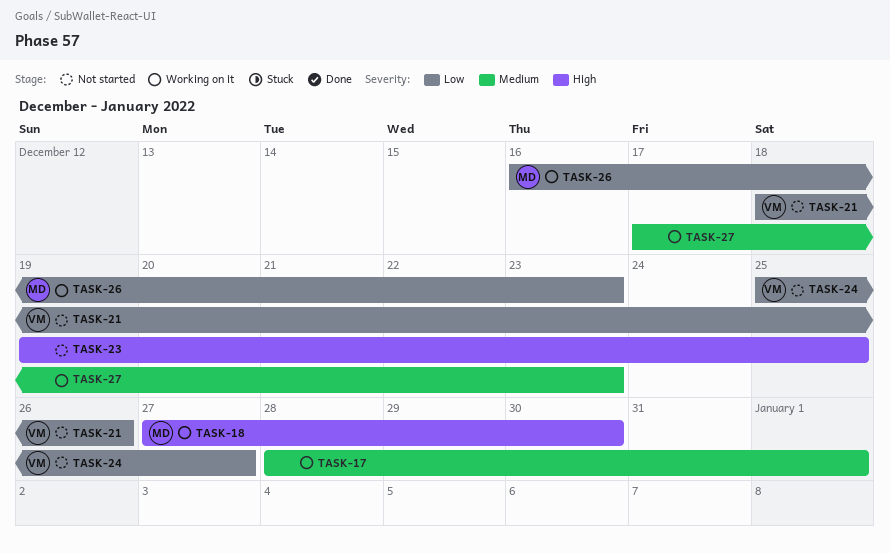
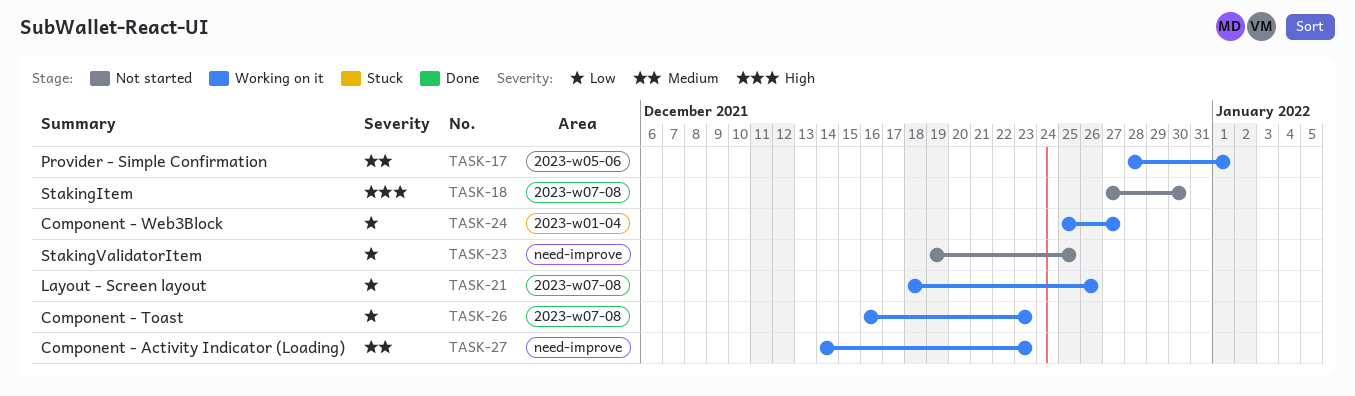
TASK-18, status: Working on it -> Not started
TASK-21, status: Not started -> Working on it
TASK-23, priority: High -> Low
TASK-24, status: Not started -> Working on it
TASK-27, start: Dec 17 -> Dec 14

